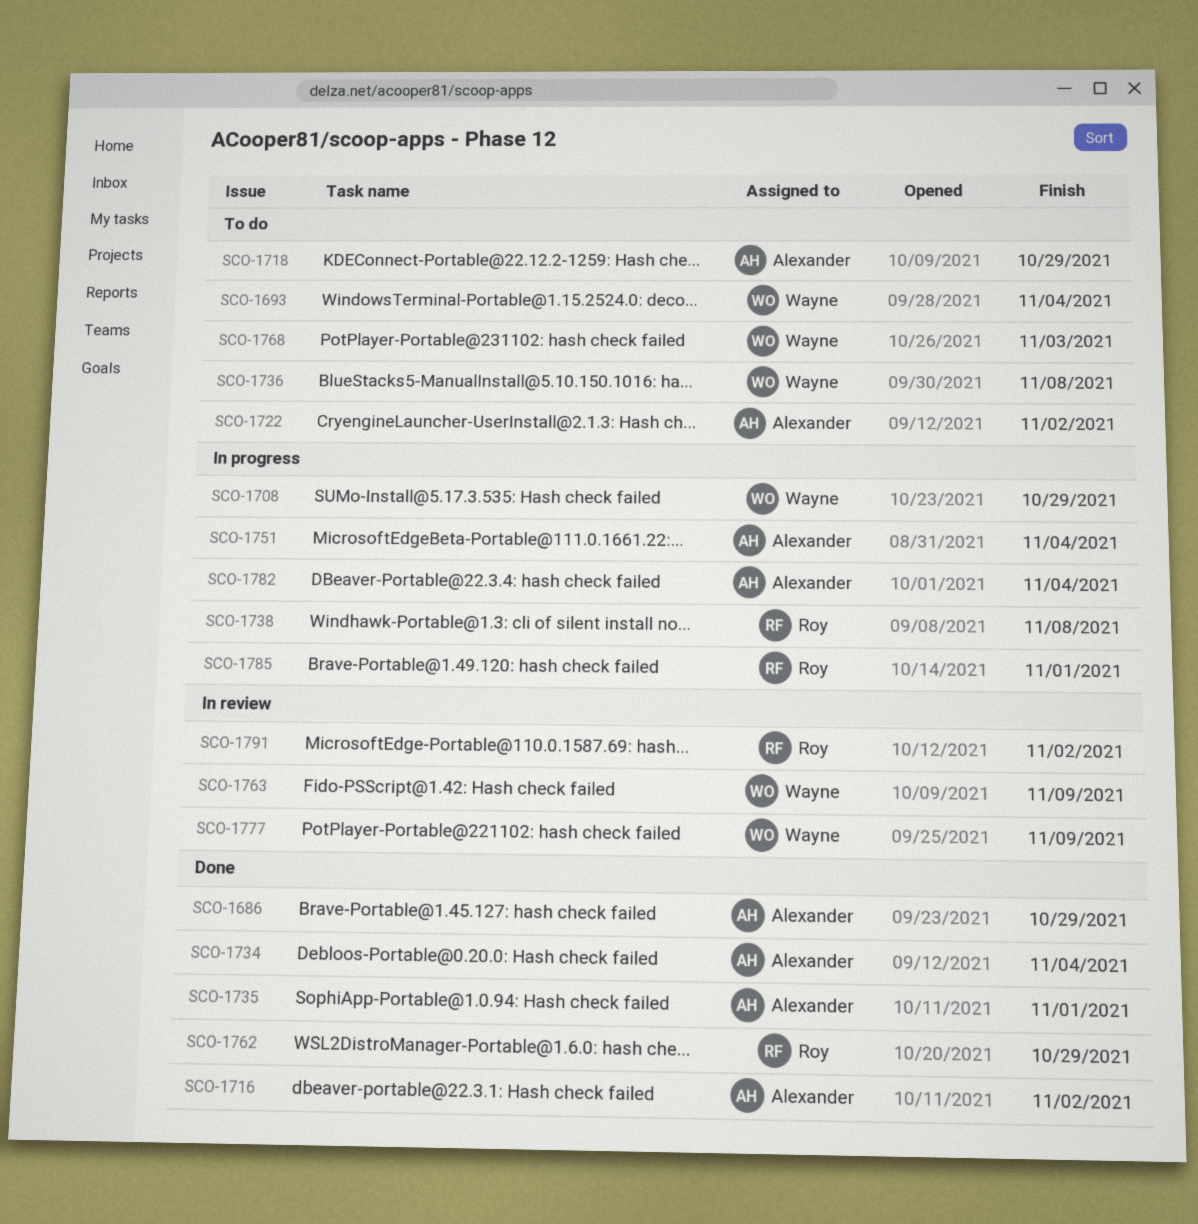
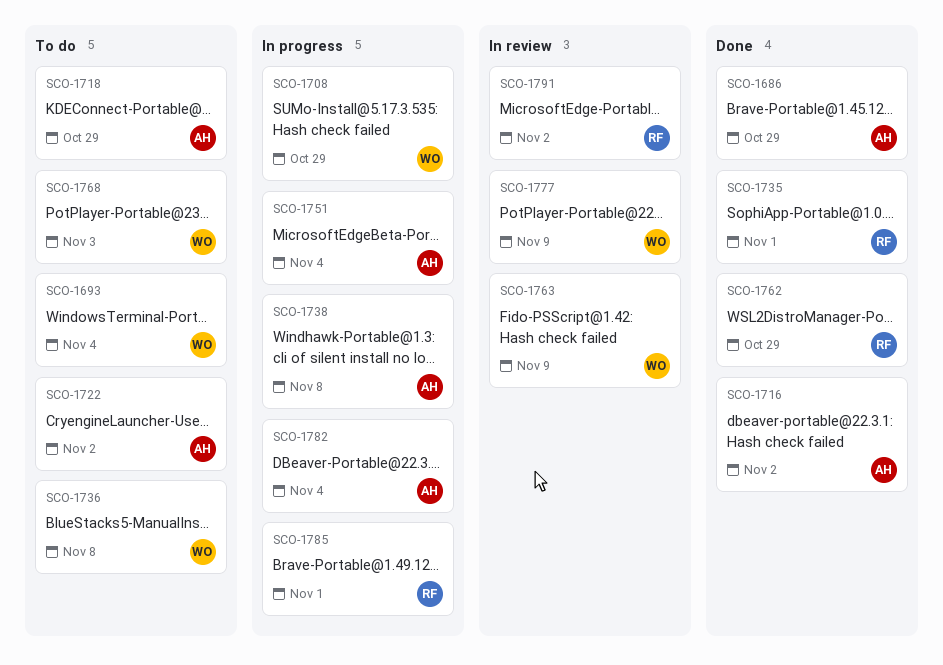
SCO-1734: present -> none
SCO-1735, owner: Alexander -> Roy
SCO-1738, owner: Roy -> Alexander

